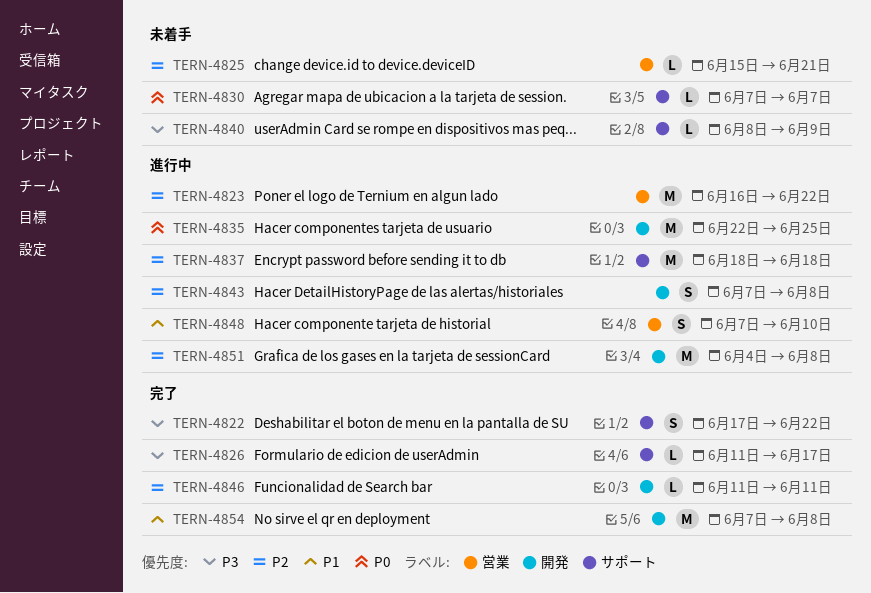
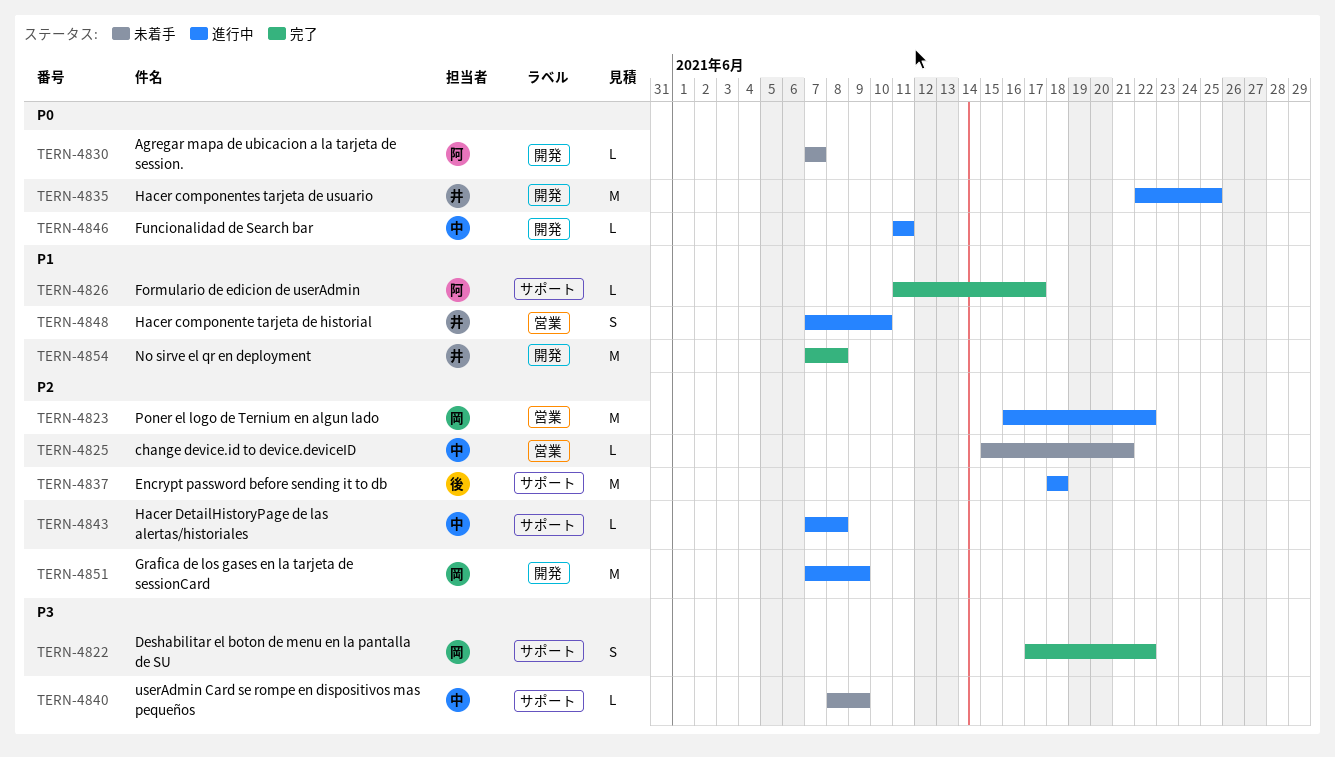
TERN-4826, priority: P3 -> P1
TERN-4830, label: サポート -> 開発
TERN-4843, label: 開発 -> サポート
TERN-4843, estimate: S -> L
TERN-4846, status: 完了 -> 進行中
TERN-4846, priority: P2 -> P0
TERN-4851, start: Jun 4 -> Jun 7
TERN-4851, due: Jun 8 -> Jun 9

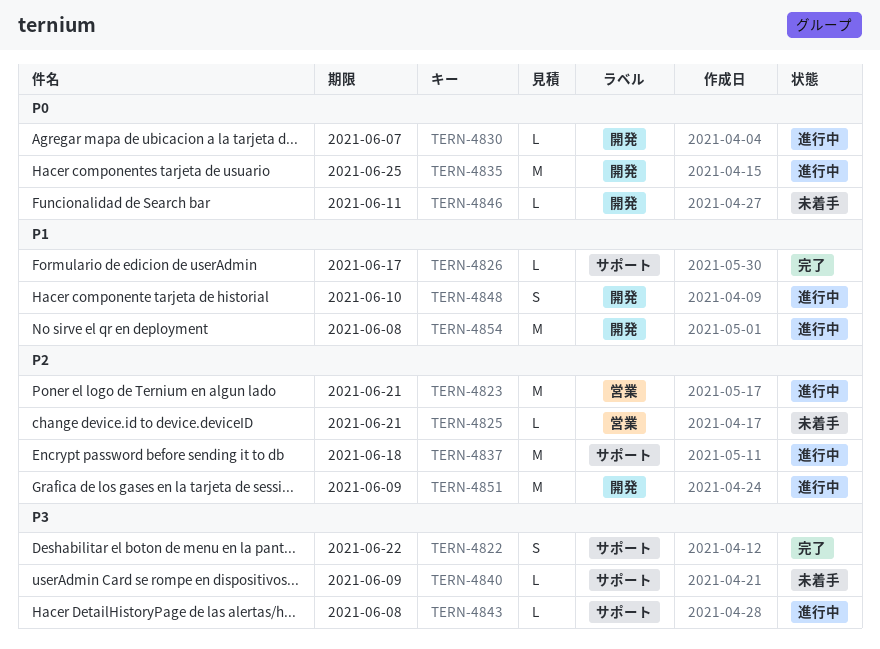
TERN-4823, due: Jun 22 -> Jun 21
TERN-4830, status: 未着手 -> 進行中
TERN-4843, priority: P2 -> P3
TERN-4846, status: 進行中 -> 未着手
TERN-4848, label: 営業 -> 開発
TERN-4854, status: 完了 -> 進行中

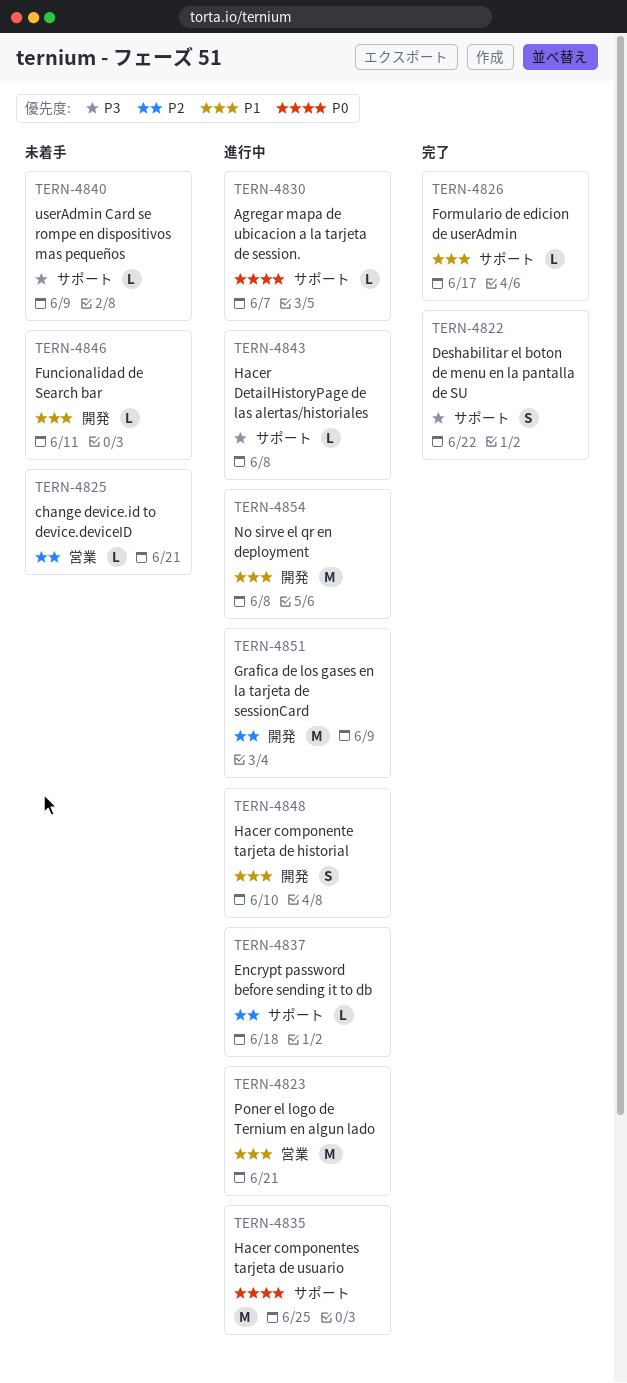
TERN-4823, priority: P2 -> P1
TERN-4830, label: 開発 -> サポート
TERN-4835, label: 開発 -> サポート
TERN-4837, estimate: M -> L
TERN-4846, priority: P0 -> P1

